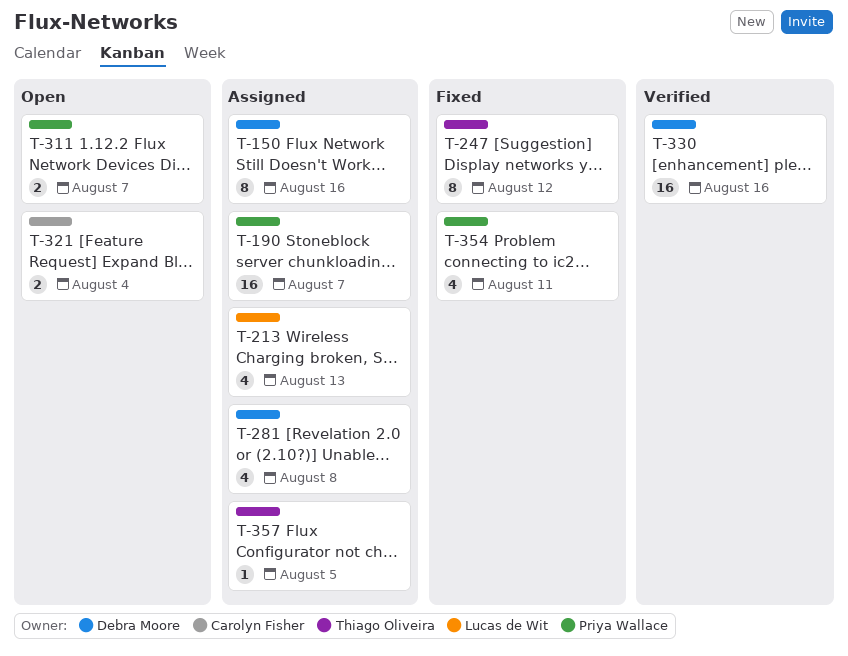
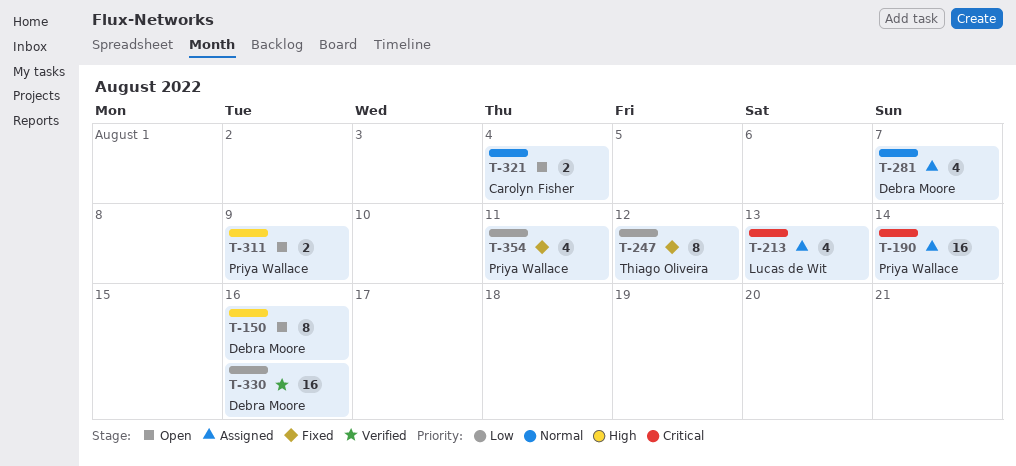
T-150, status: Assigned -> Open
T-190, due: Aug 7 -> Aug 14
T-281, due: Aug 8 -> Aug 7
T-311, due: Aug 7 -> Aug 9
T-357: present -> none

